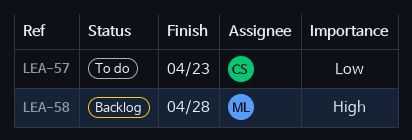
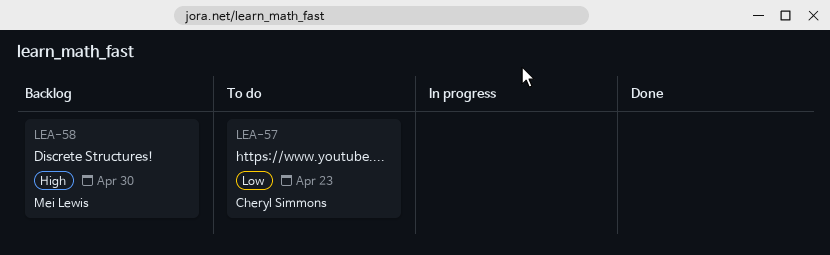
LEA-58, due: Apr 28 -> Apr 30

